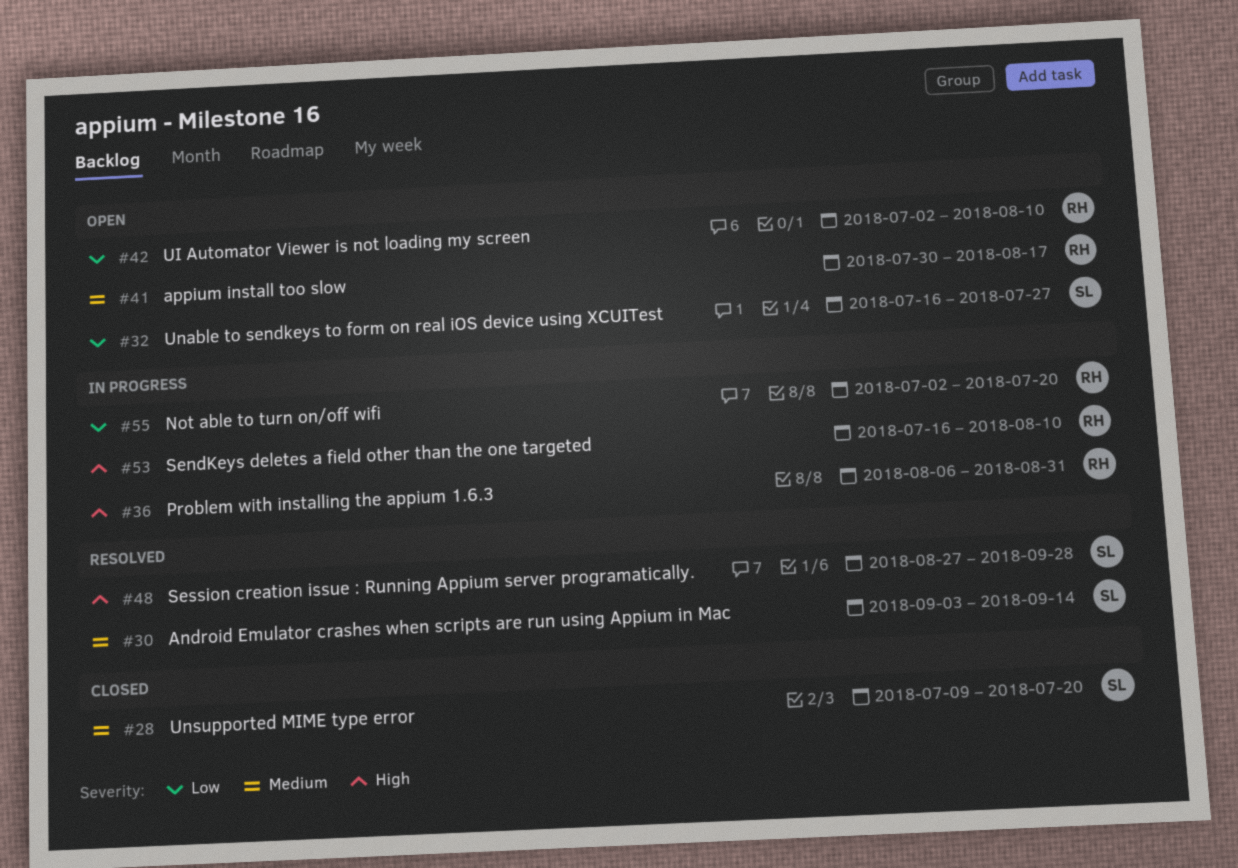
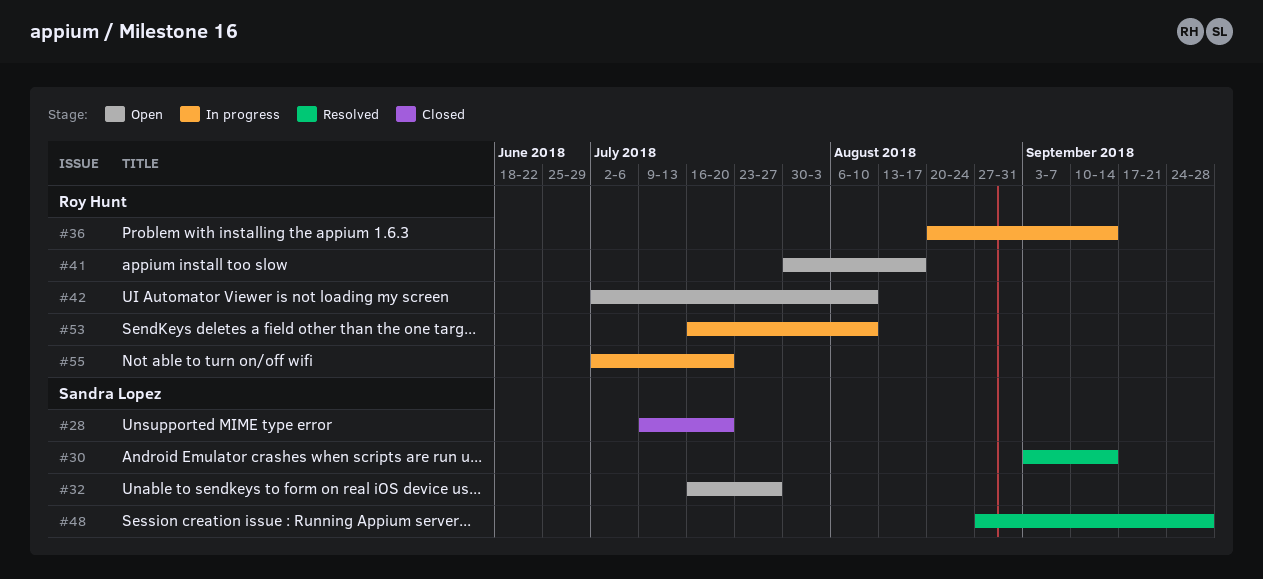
#36, start: Aug 6 -> Aug 20
#36, due: Aug 31 -> Sep 14

